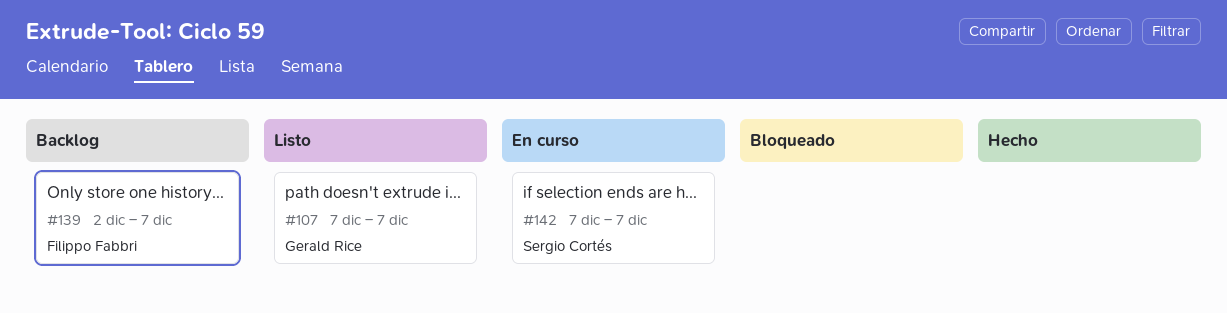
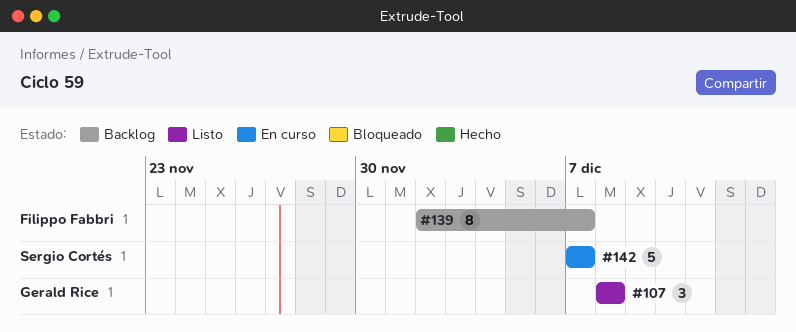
#107, start: Dec 7 -> Dec 8
#107, due: Dec 7 -> Dec 8

